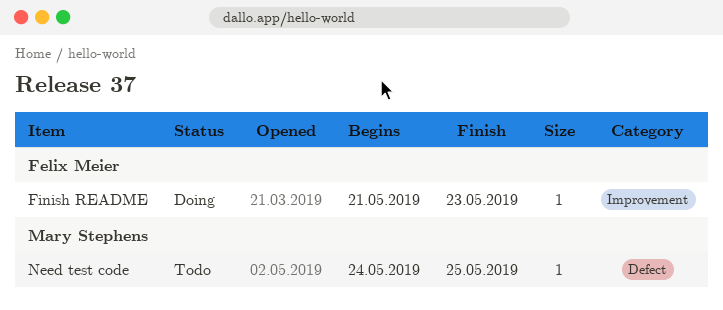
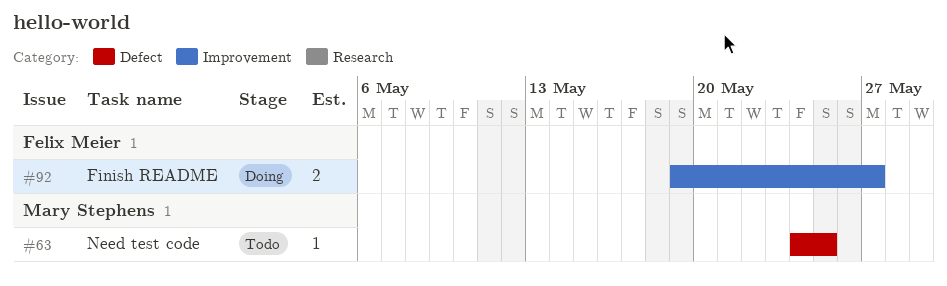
Finish README, estimate: 1 -> 2
Finish README, start: May 21 -> May 19
Finish README, due: May 23 -> May 27

